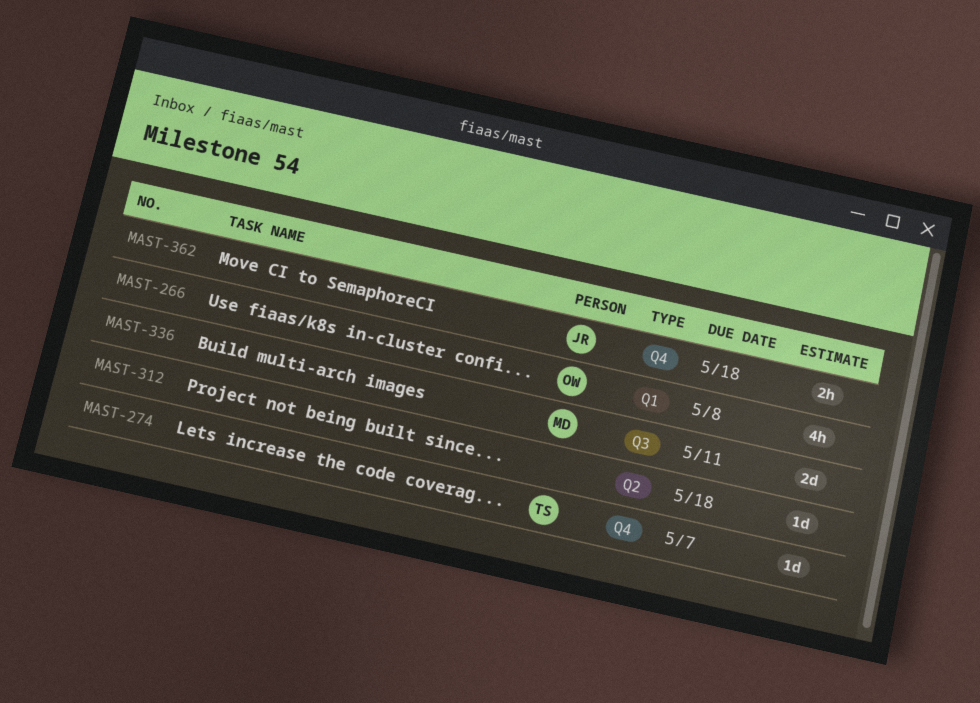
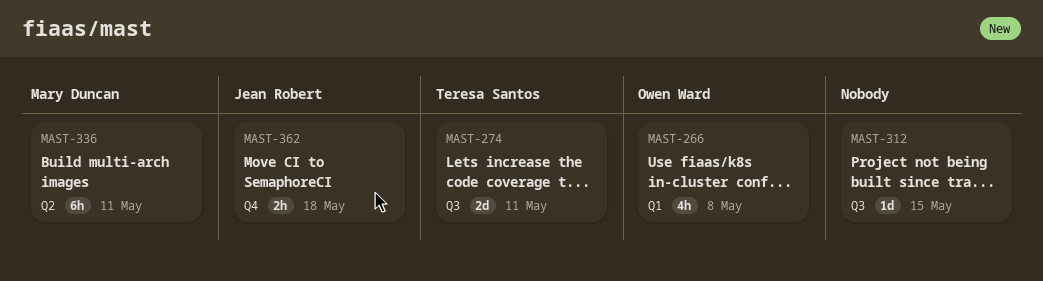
MAST-274, label: Q4 -> Q3
MAST-274, estimate: 1d -> 2d
MAST-274, due: May 7 -> May 11
MAST-312, label: Q2 -> Q3
MAST-312, due: May 18 -> May 15
MAST-336, label: Q3 -> Q2
MAST-336, estimate: 2d -> 6h

